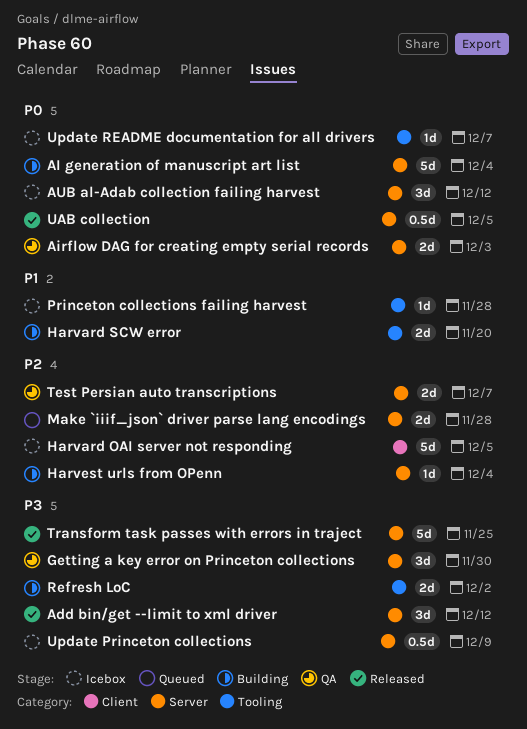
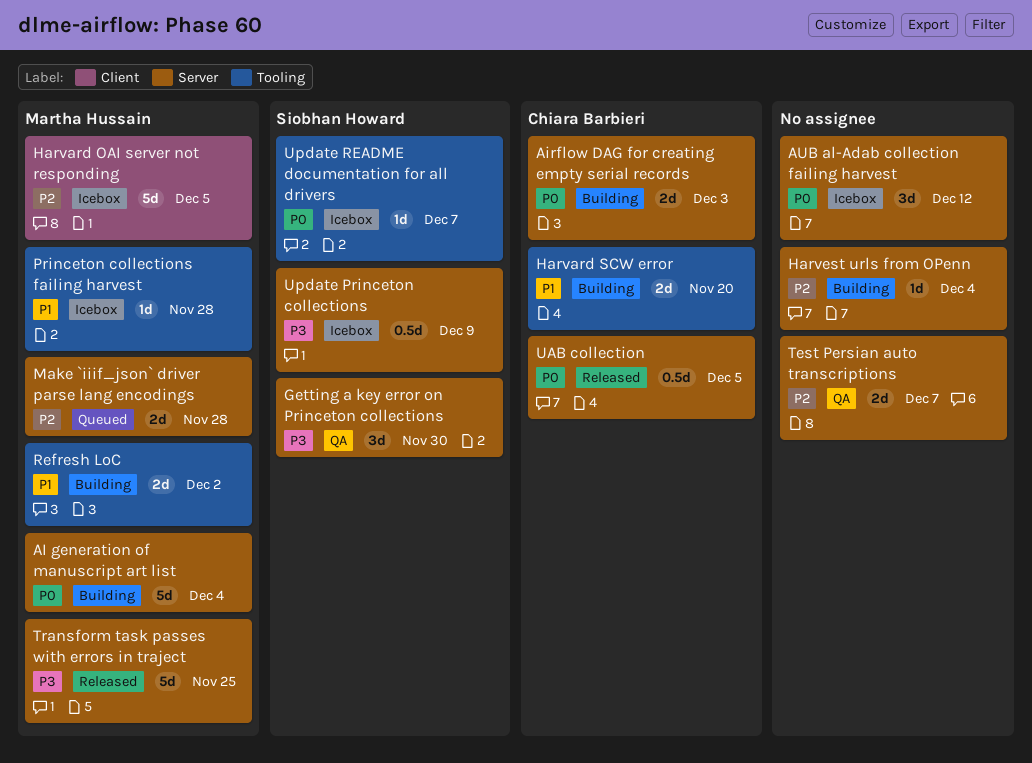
Add bin/get --limit to xml driver: present -> none
Airflow DAG for creating empty serial records, status: QA -> Building
Refresh LoC, priority: P3 -> P1

